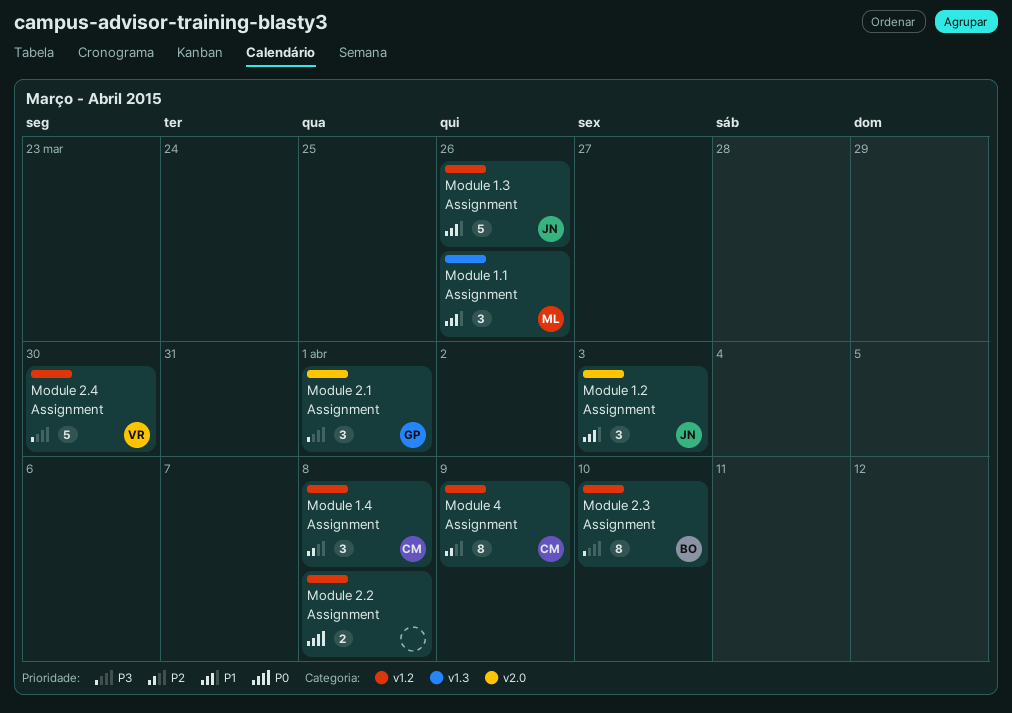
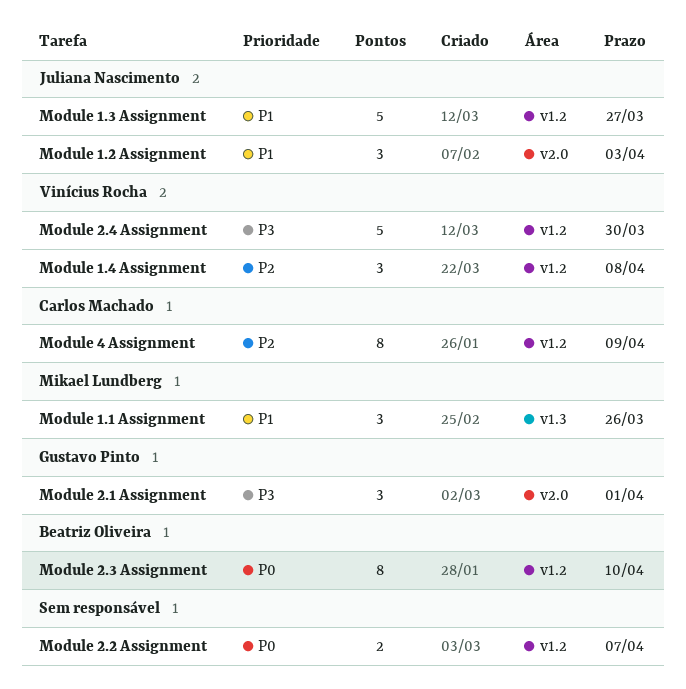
Module 1.3 Assignment, due: Mar 26 -> Mar 27
Module 1.4 Assignment, owner: Carlos Machado -> Vinícius Rocha
Module 2.2 Assignment, due: Apr 8 -> Apr 7
Module 2.3 Assignment, priority: P3 -> P0

